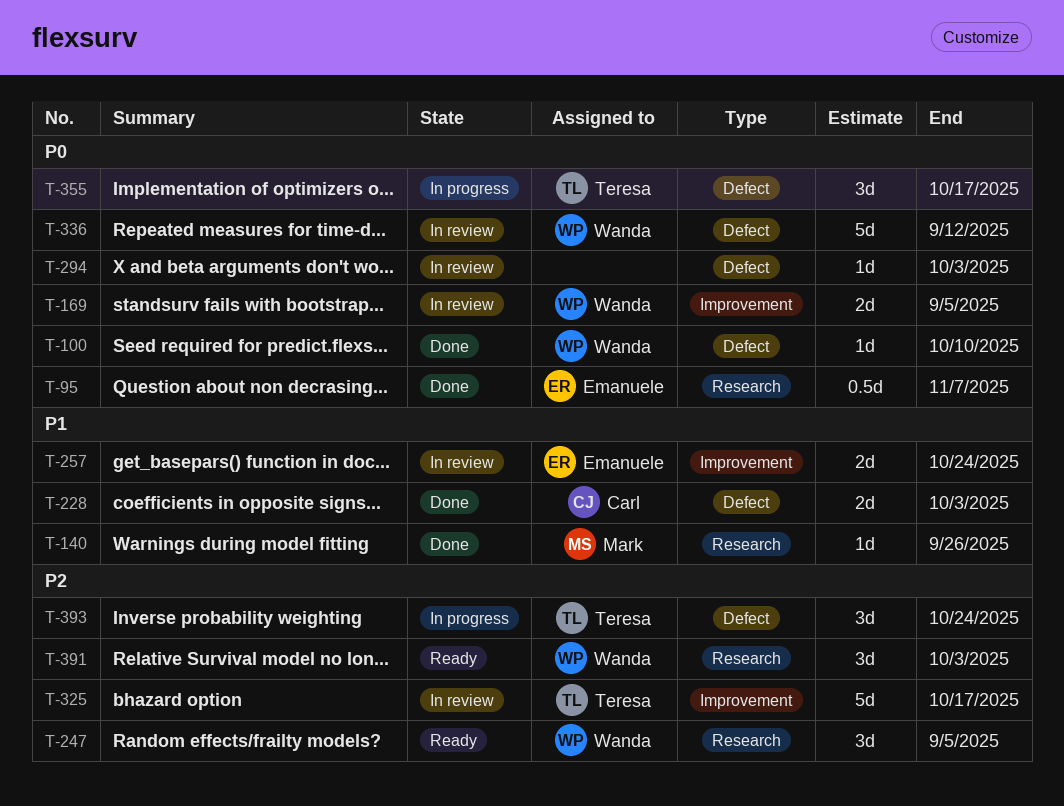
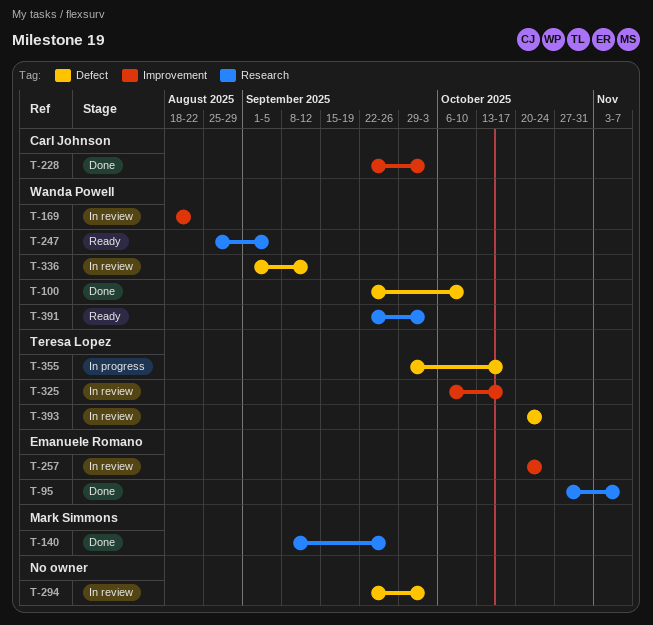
T-169, due: Sep 5 -> Aug 22
T-228, label: Defect -> Improvement
T-393, status: In progress -> In review

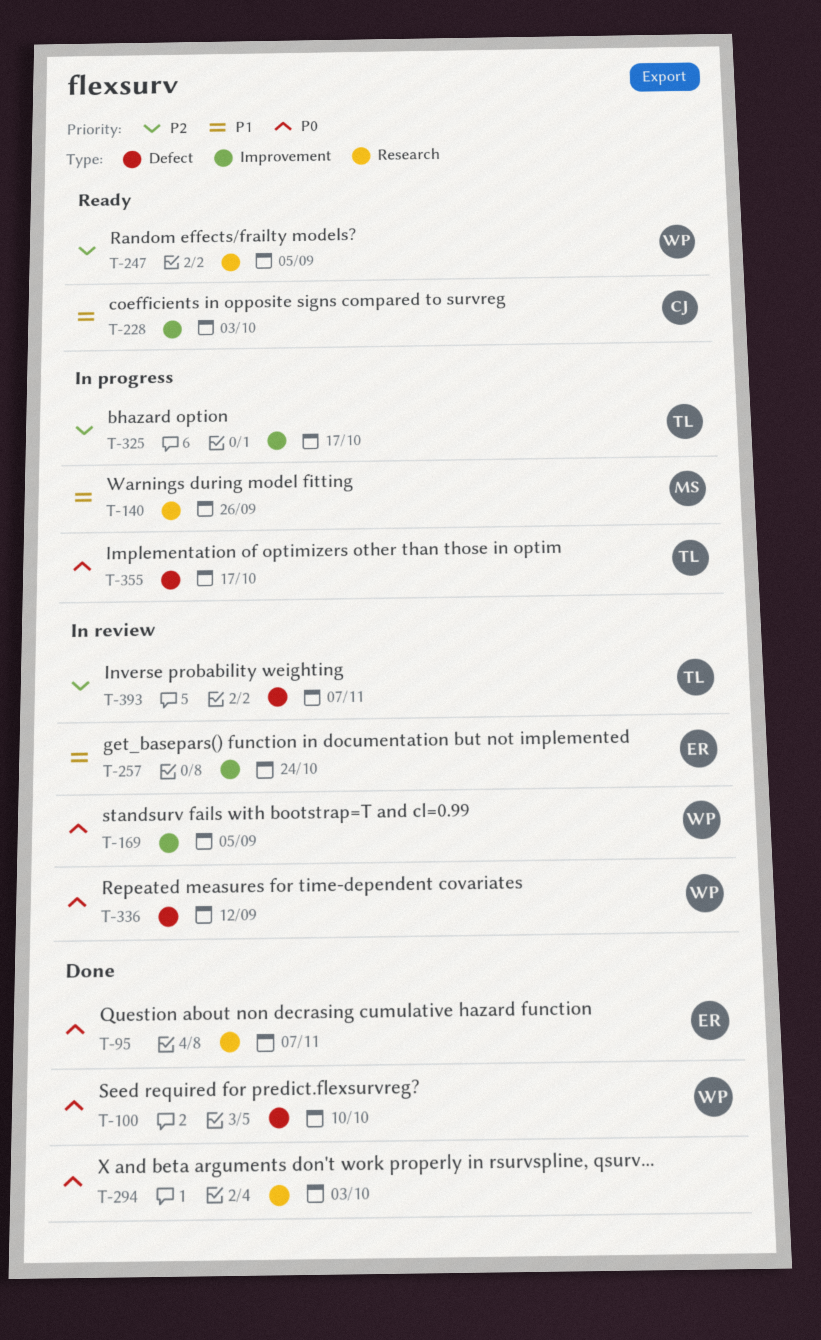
T-140, status: Done -> In progress
T-169, due: Aug 22 -> Sep 5
T-228, status: Done -> Ready
T-294, status: In review -> Done
T-294, label: Defect -> Research
T-325, status: In review -> In progress
T-391: present -> none
T-393, due: Oct 24 -> Nov 7

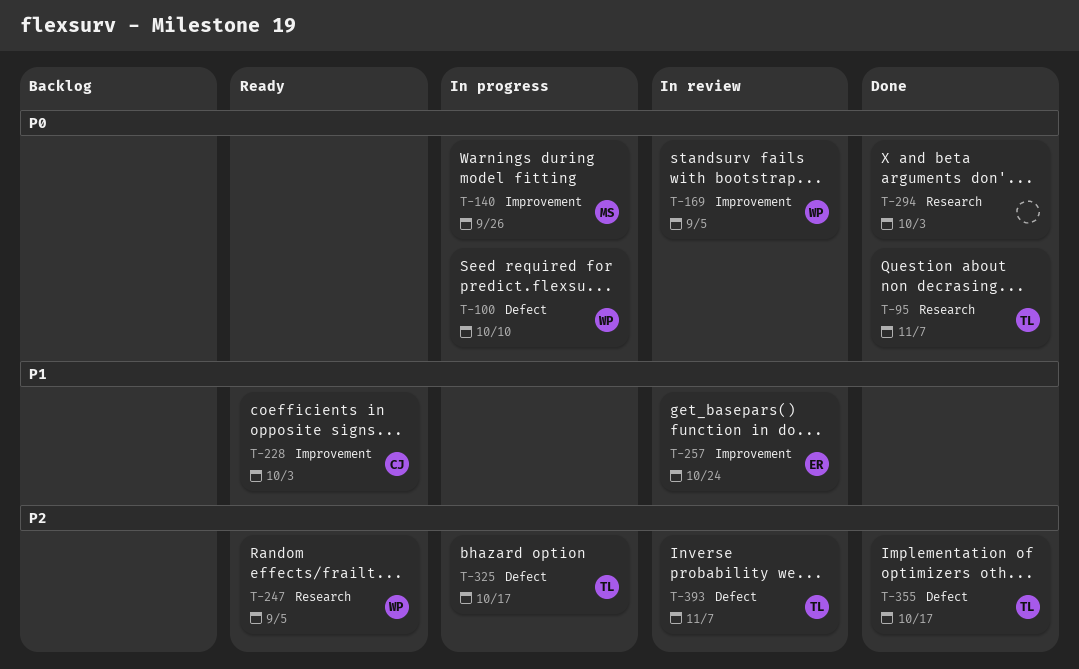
T-95, owner: ER -> TL
T-100, status: Done -> In progress
T-140, priority: P1 -> P0
T-140, label: Research -> Improvement
T-325, label: Improvement -> Defect
T-336: present -> none
T-355, status: In progress -> Done
T-355, priority: P0 -> P2

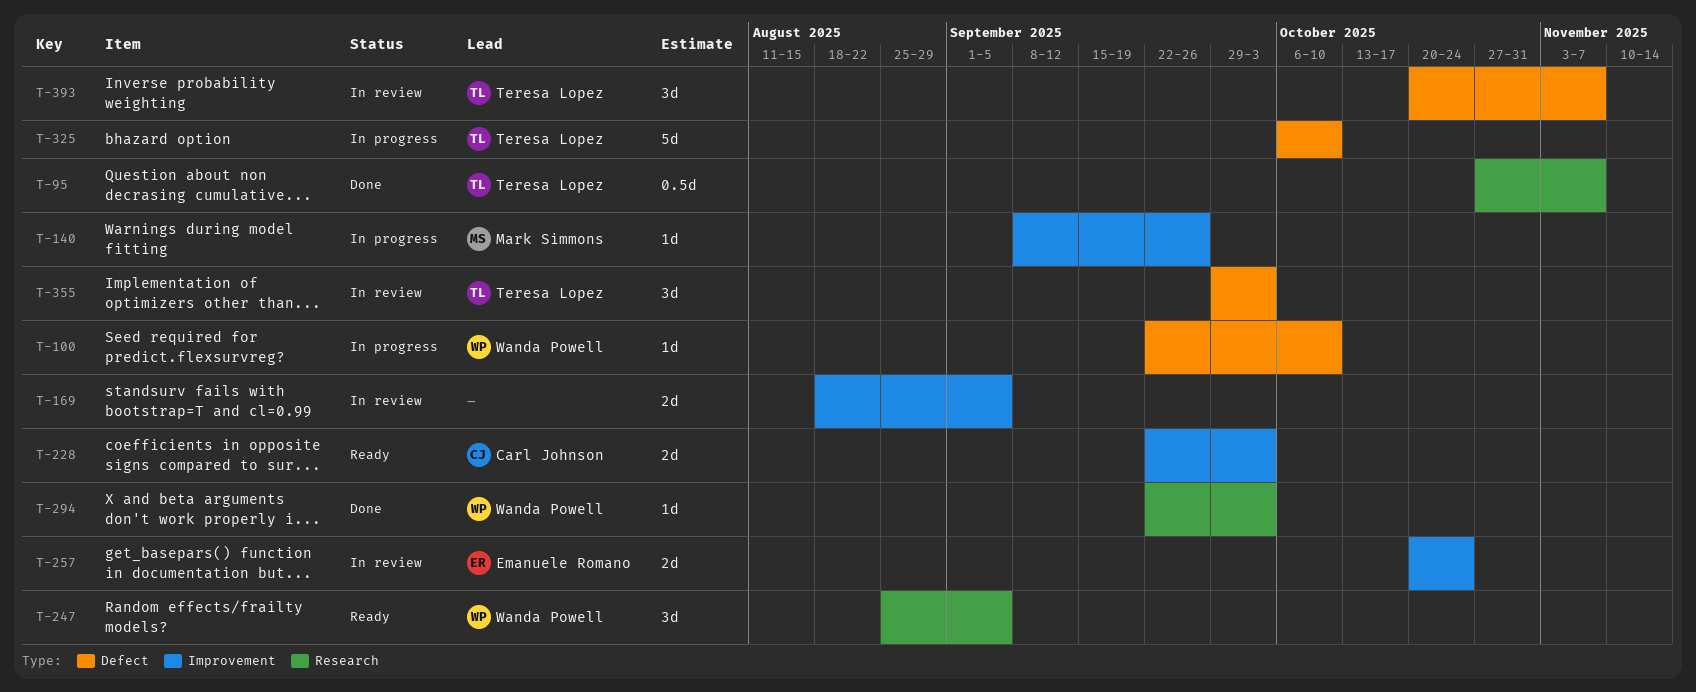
T-169, owner: Wanda Powell -> none
T-294, owner: none -> Wanda Powell
T-325, due: Oct 17 -> Oct 10
T-355, status: Done -> In review
T-355, due: Oct 17 -> Oct 3

